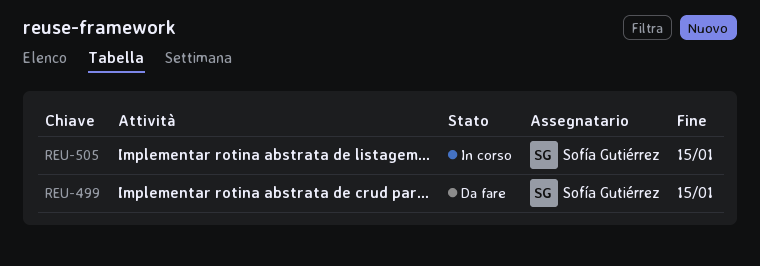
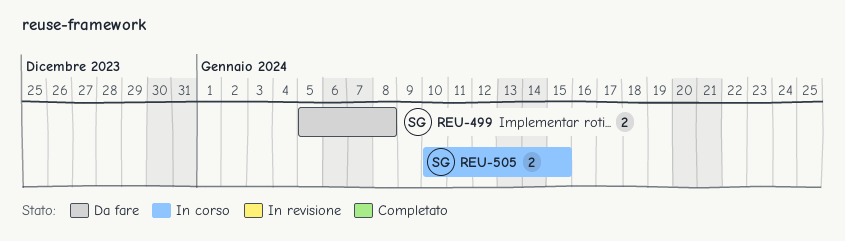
REU-499, due: Jan 15 -> Jan 8

